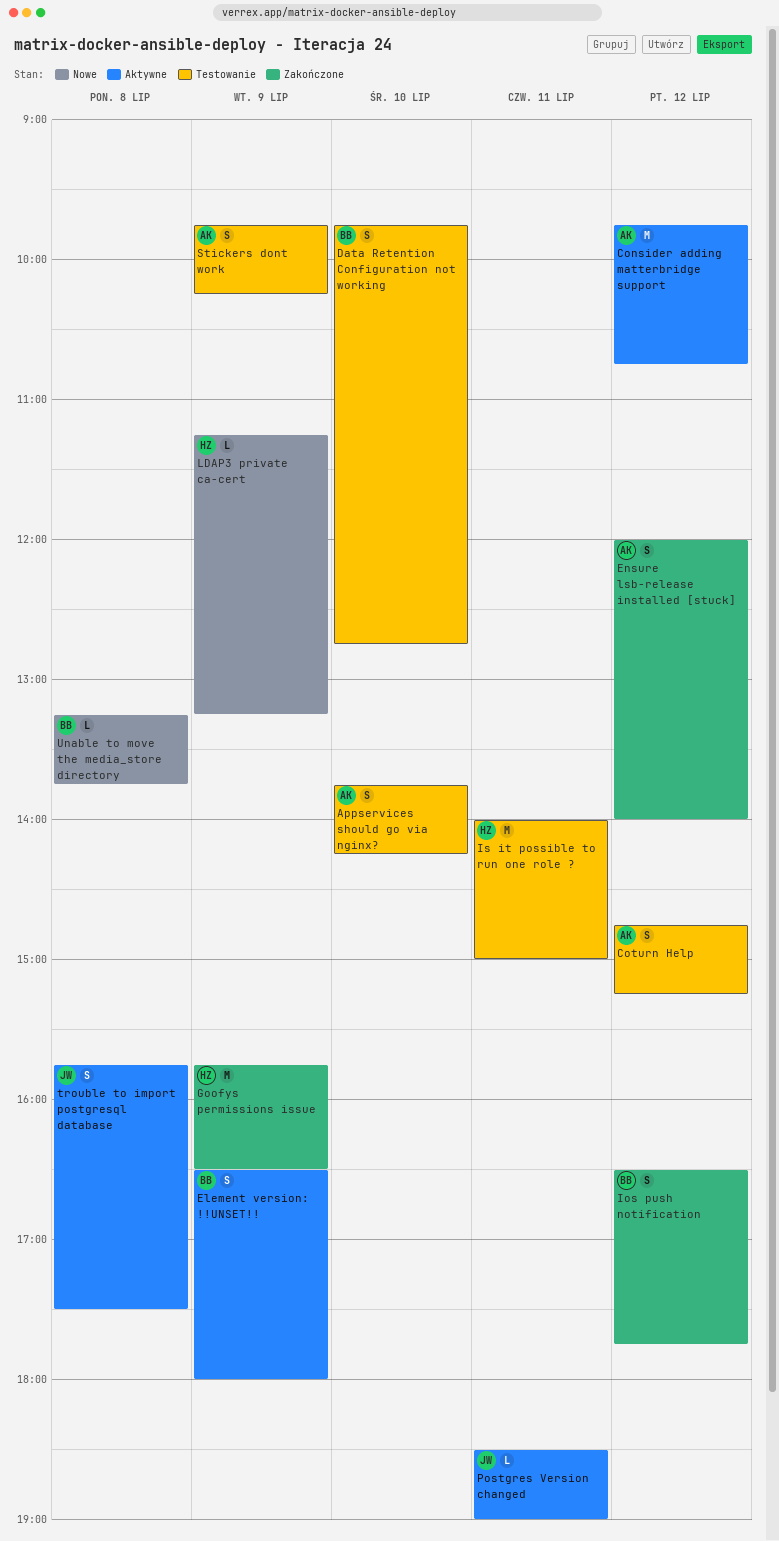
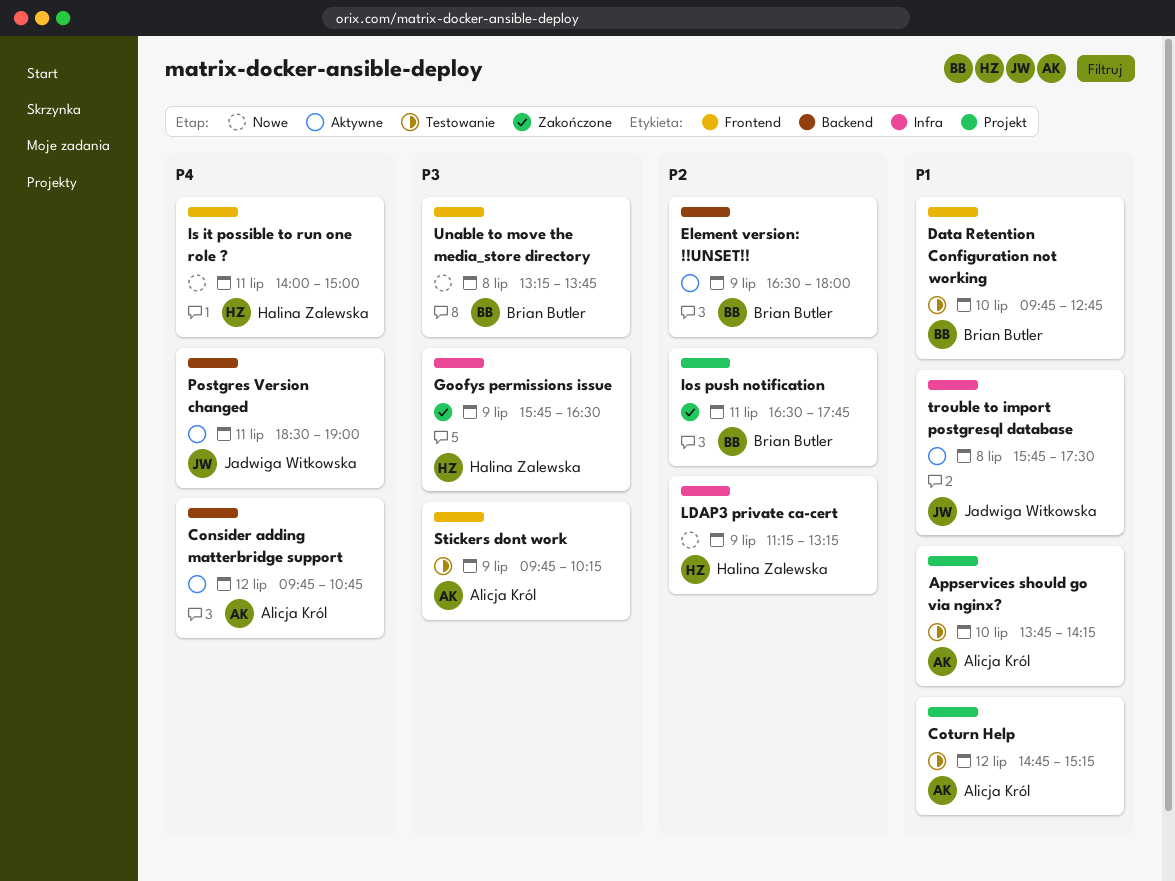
Ensure lsb-release installed [stuck]: present -> none
Ios push notification, day: Jul 12 -> Jul 11
Is it possible to run one role ?, status: Testowanie -> Nowe

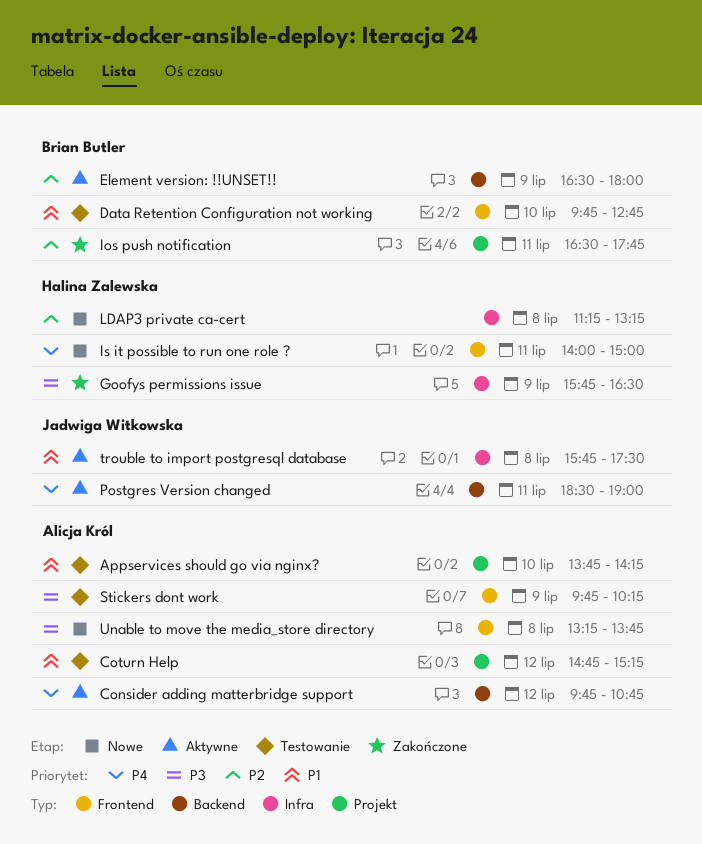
LDAP3 private ca-cert, day: Jul 9 -> Jul 8
Unable to move the media_store directory, owner: Brian Butler -> Alicja Król

